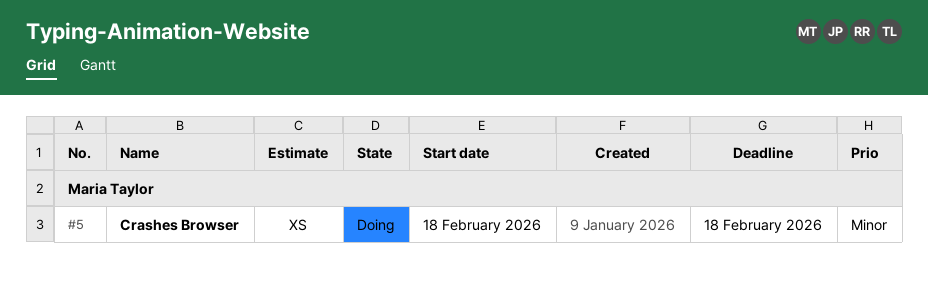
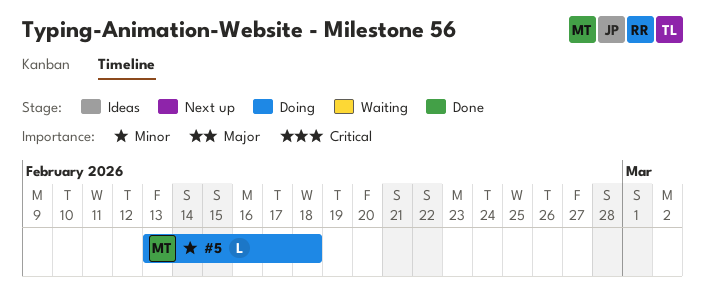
#5, estimate: XS -> L
#5, start: Feb 18 -> Feb 13

